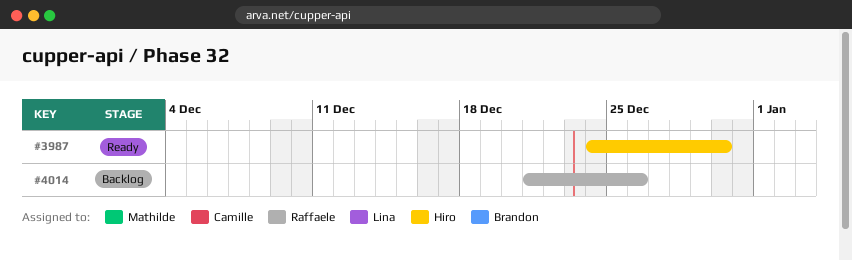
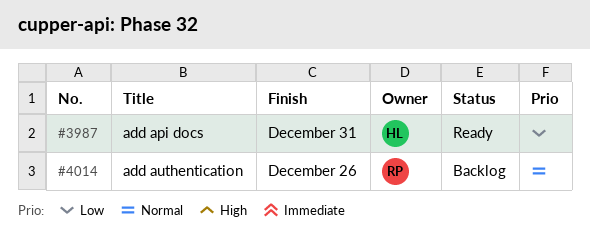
#3987, due: Dec 30 -> Dec 31

